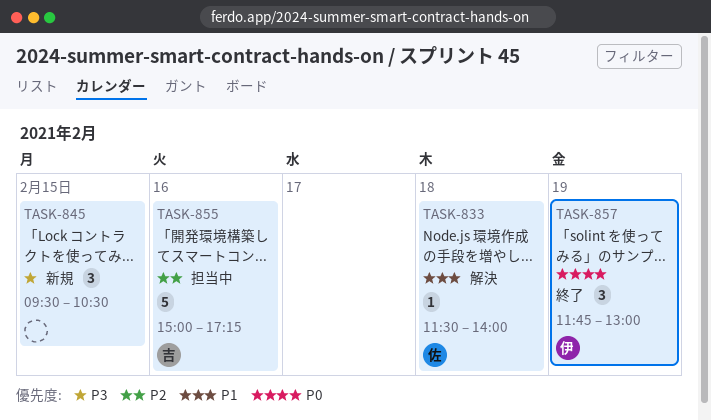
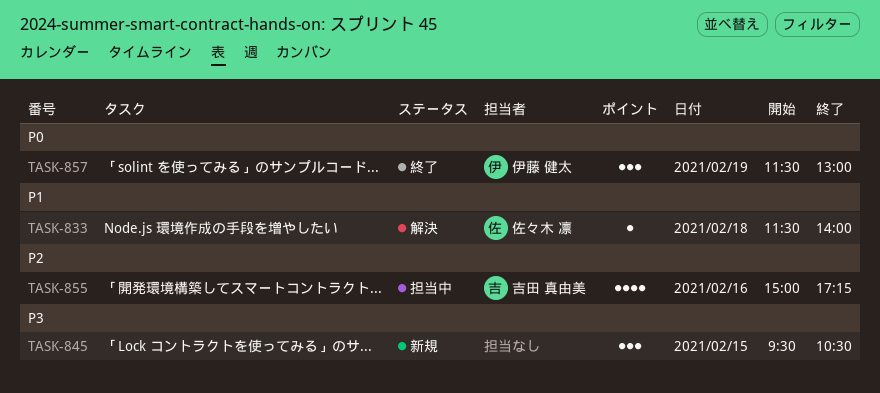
TASK-855, estimate: 5 -> 4
TASK-857, begins: 11:45 -> 11:30

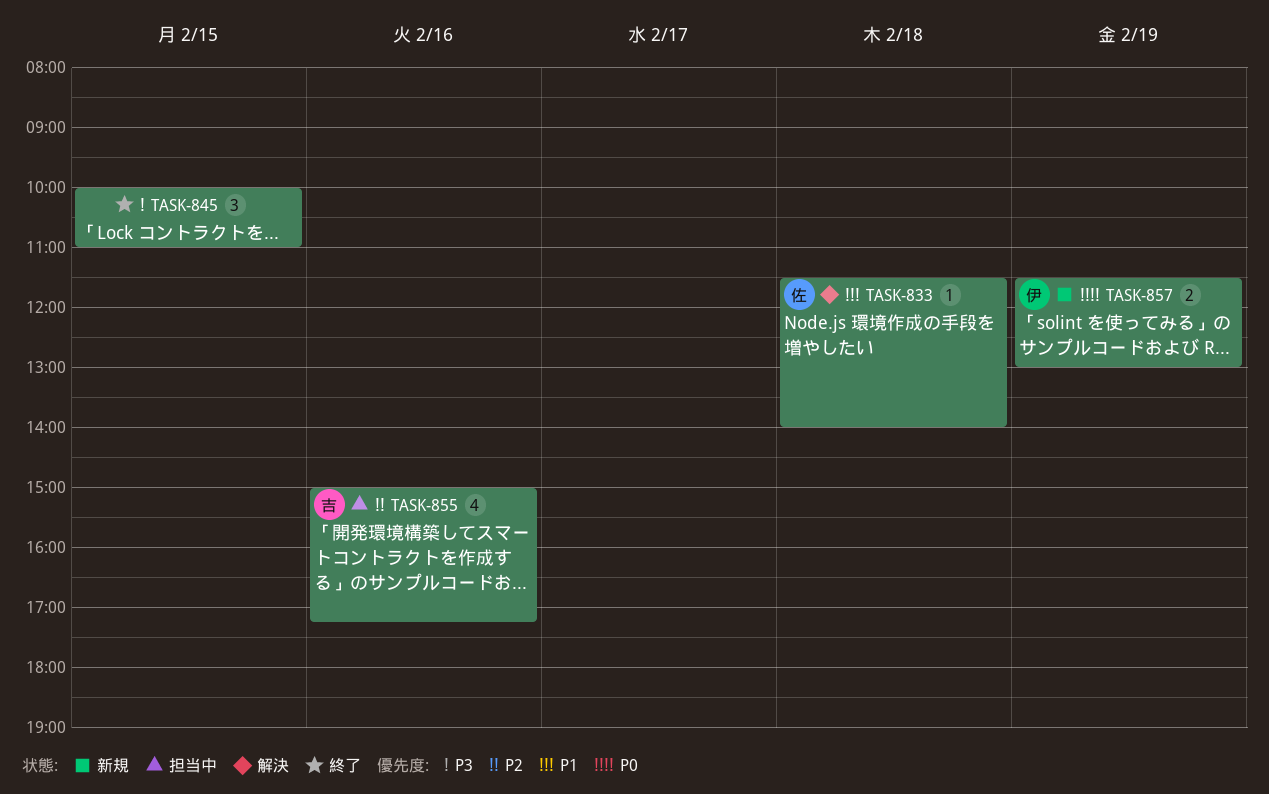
TASK-845, status: 新規 -> 終了
TASK-845, begins: 09:30 -> 10:00
TASK-845, ends: 10:30 -> 11:00
TASK-857, status: 終了 -> 新規
TASK-857, estimate: 3 -> 2

